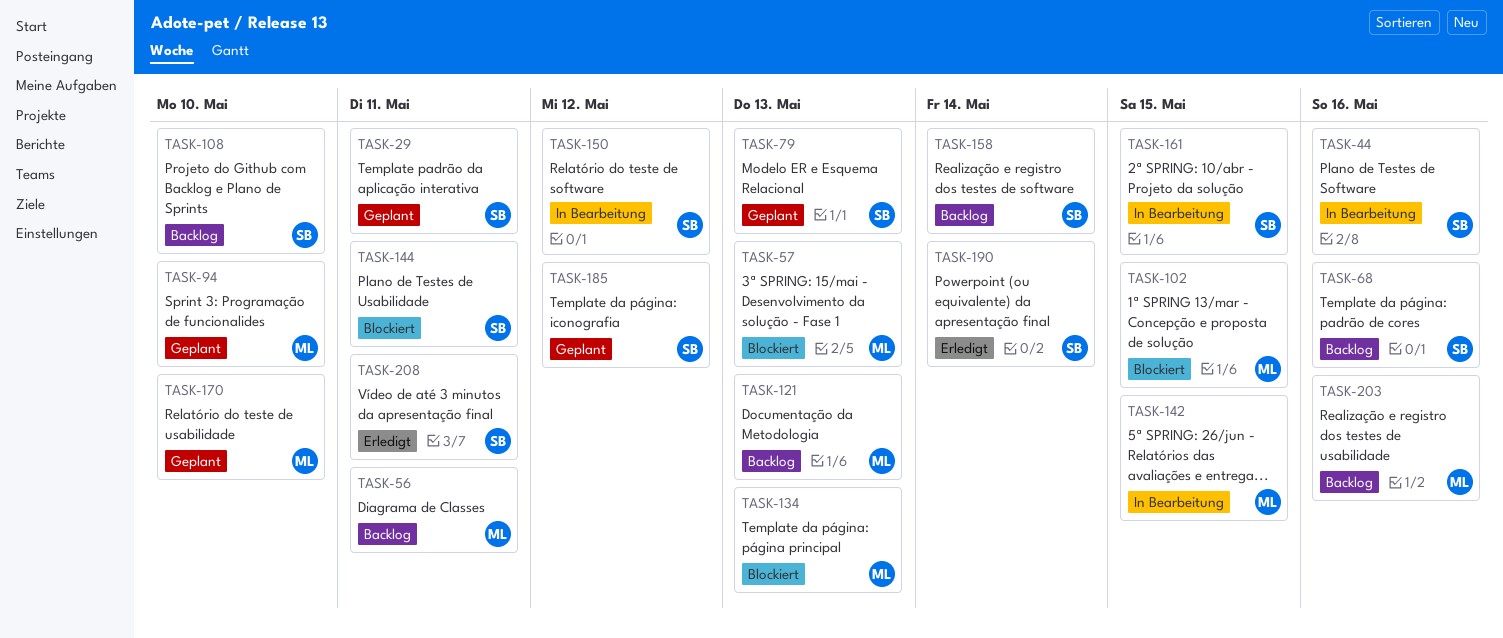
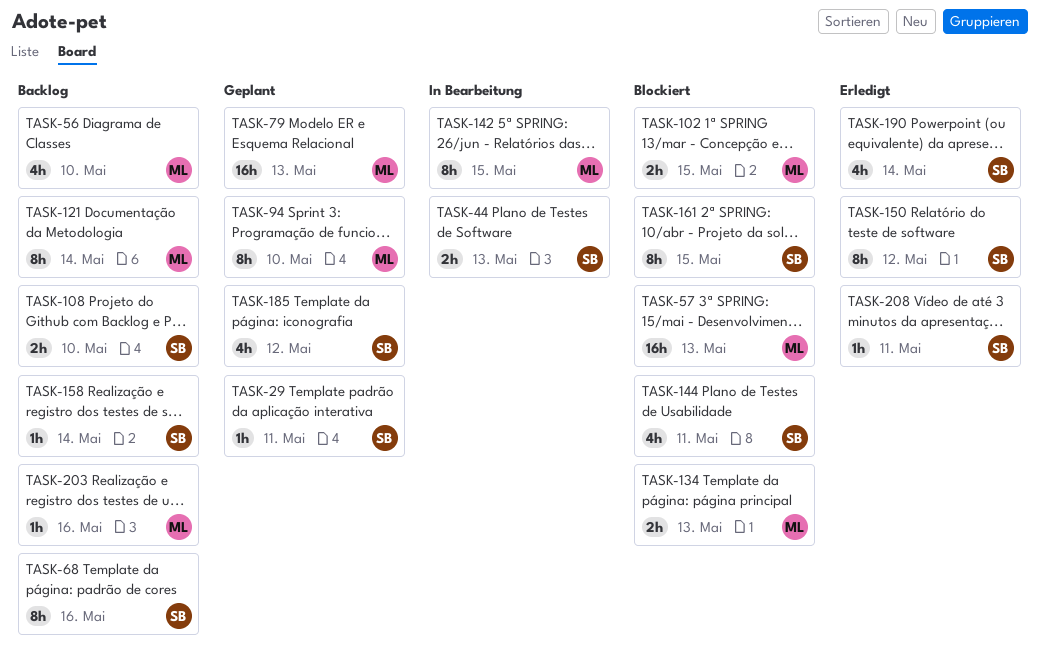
TASK-44, due: May 16 -> May 13
TASK-56, due: May 11 -> May 10
TASK-79, owner: SB -> ML
TASK-121, due: May 13 -> May 14
TASK-150, status: In Bearbeitung -> Erledigt
TASK-161, status: In Bearbeitung -> Blockiert
TASK-170: present -> none

